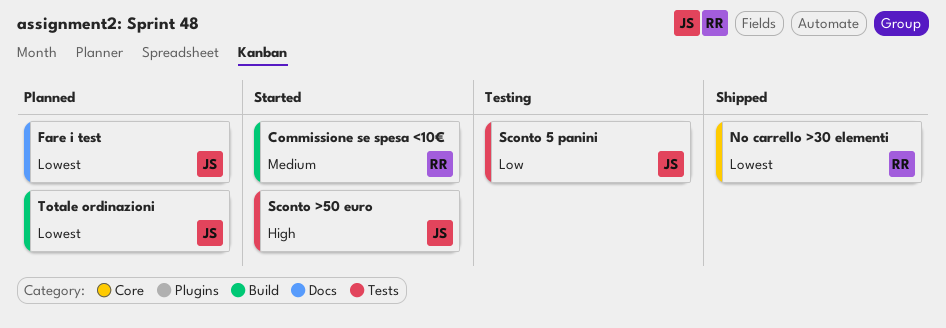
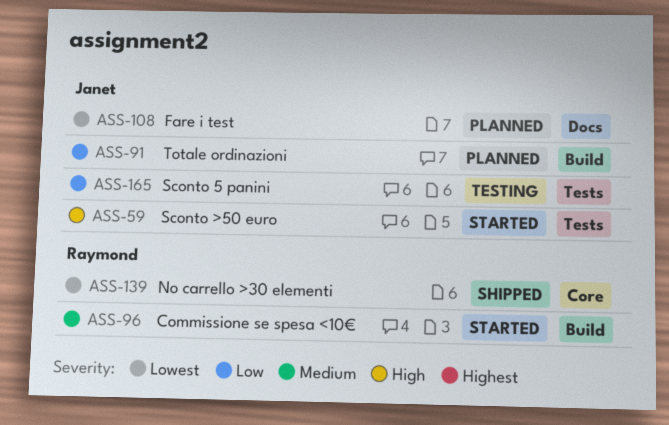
Totale ordinazioni, priority: Lowest -> Low

